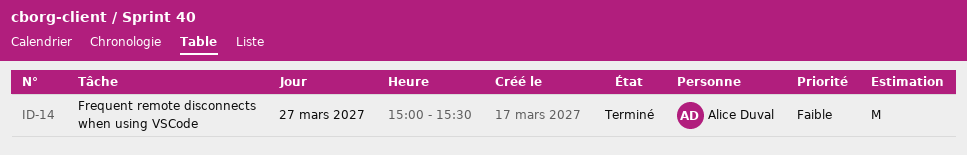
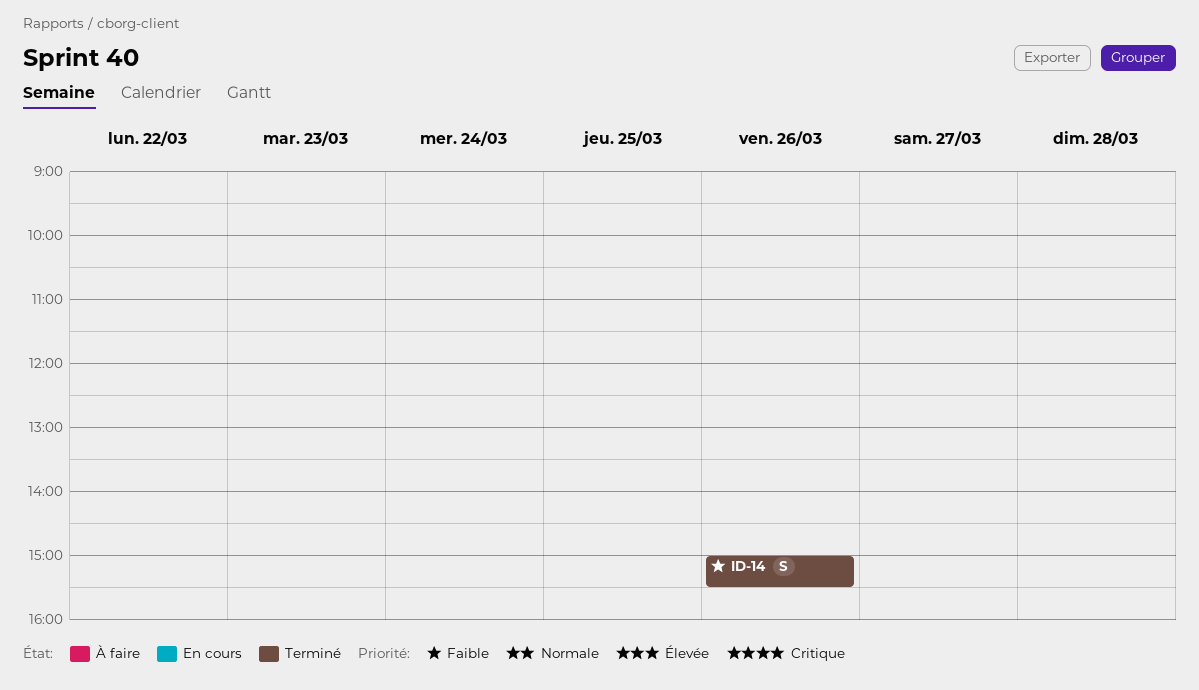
ID-14, estimate: M -> S
ID-14, day: Mar 27 -> Mar 26

